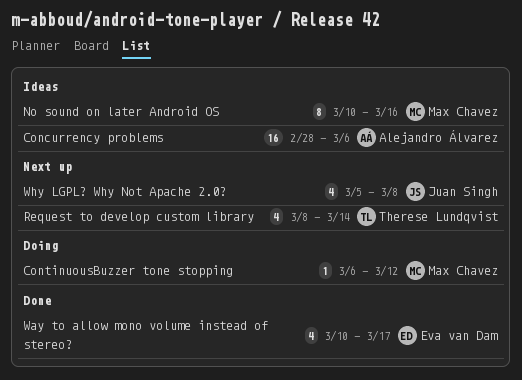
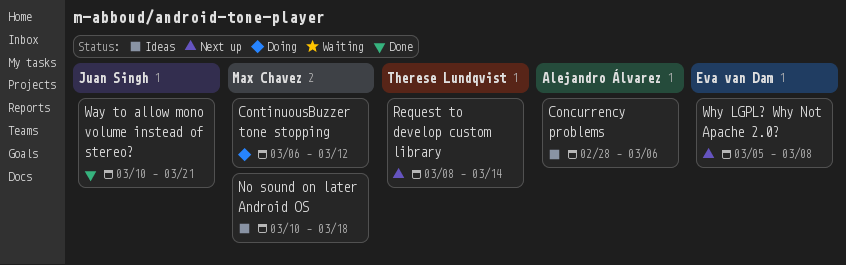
No sound on later Android OS, due: Mar 16 -> Mar 18
Way to allow mono volume instead of stereo?, owner: Eva van Dam -> Juan Singh
Way to allow mono volume instead of stereo?, due: Mar 17 -> Mar 21
Why LGPL? Why Not Apache 2.0?, owner: Juan Singh -> Eva van Dam

